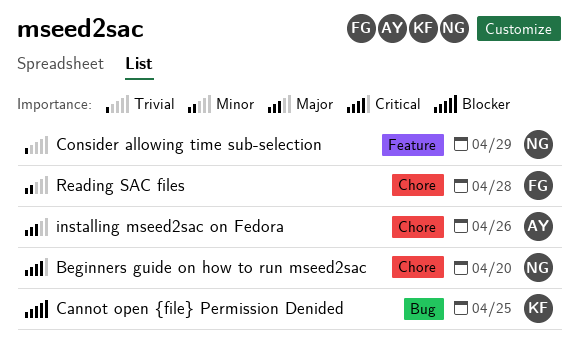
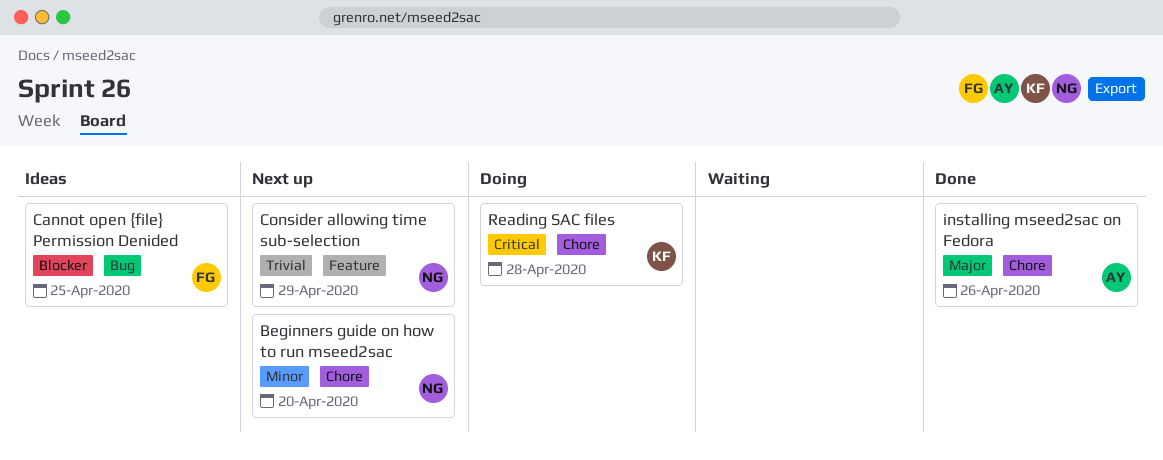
Beginners guide on how to run mseed2sac, priority: Critical -> Minor
Cannot open {file} Permission Denided, owner: KF -> FG
Reading SAC files, owner: FG -> KF
Reading SAC files, priority: Minor -> Critical

